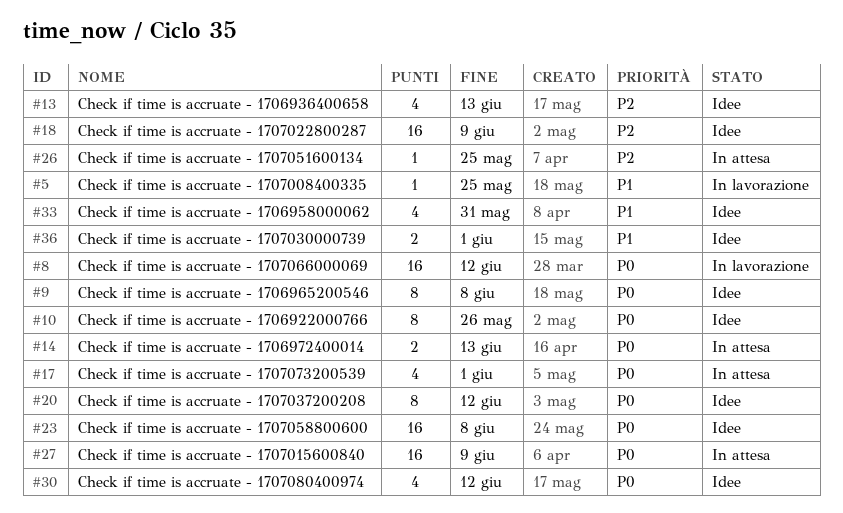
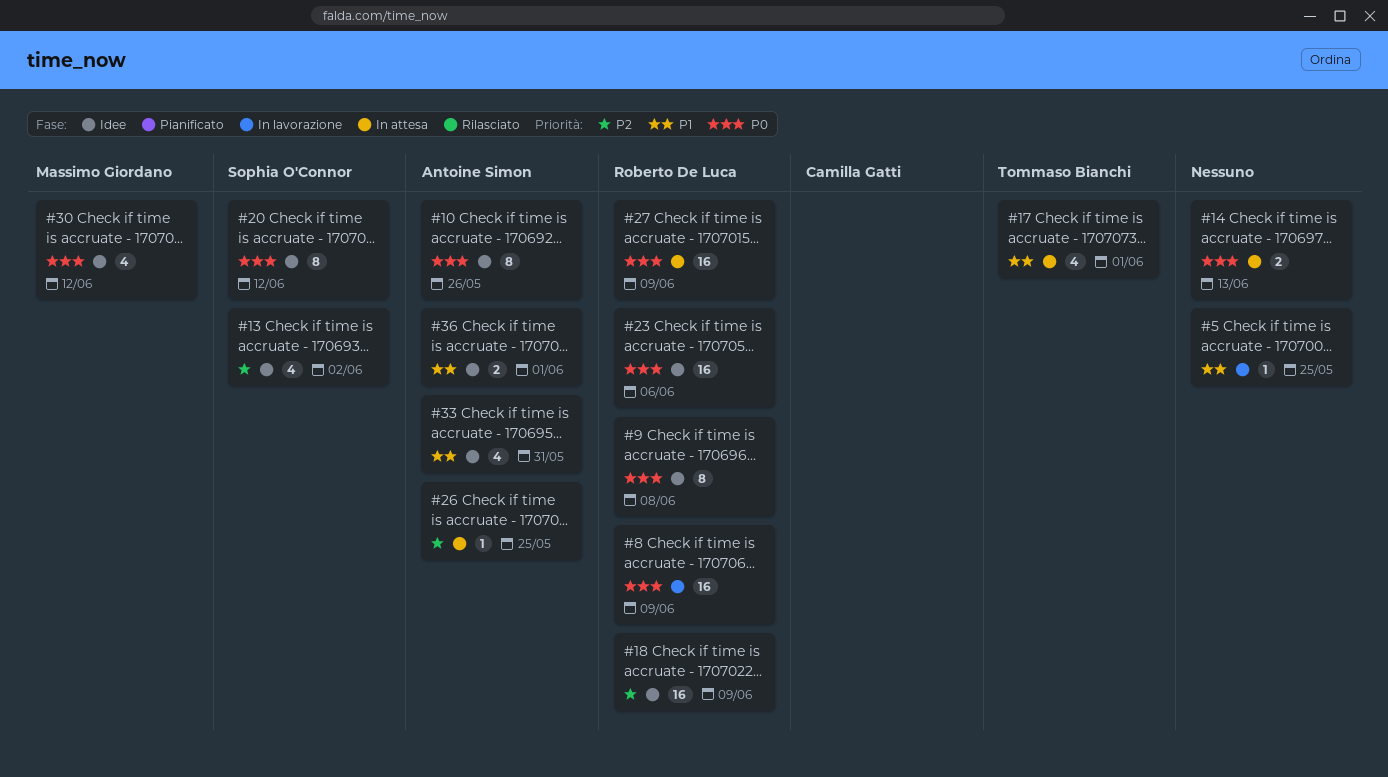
#8, due: Jun 12 -> Jun 9
#13, due: Jun 13 -> Jun 2
#17, priority: P0 -> P1
#23, due: Jun 8 -> Jun 6

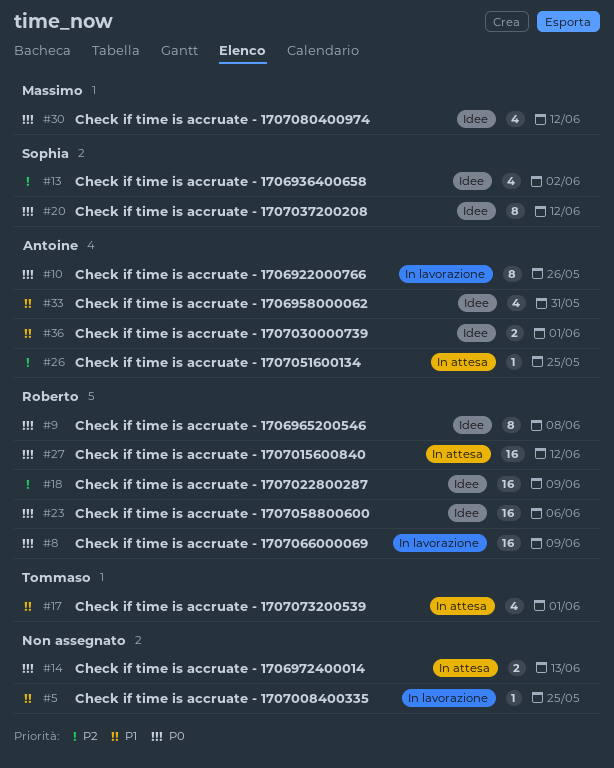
#10, status: Idee -> In lavorazione
#27, due: Jun 9 -> Jun 12

